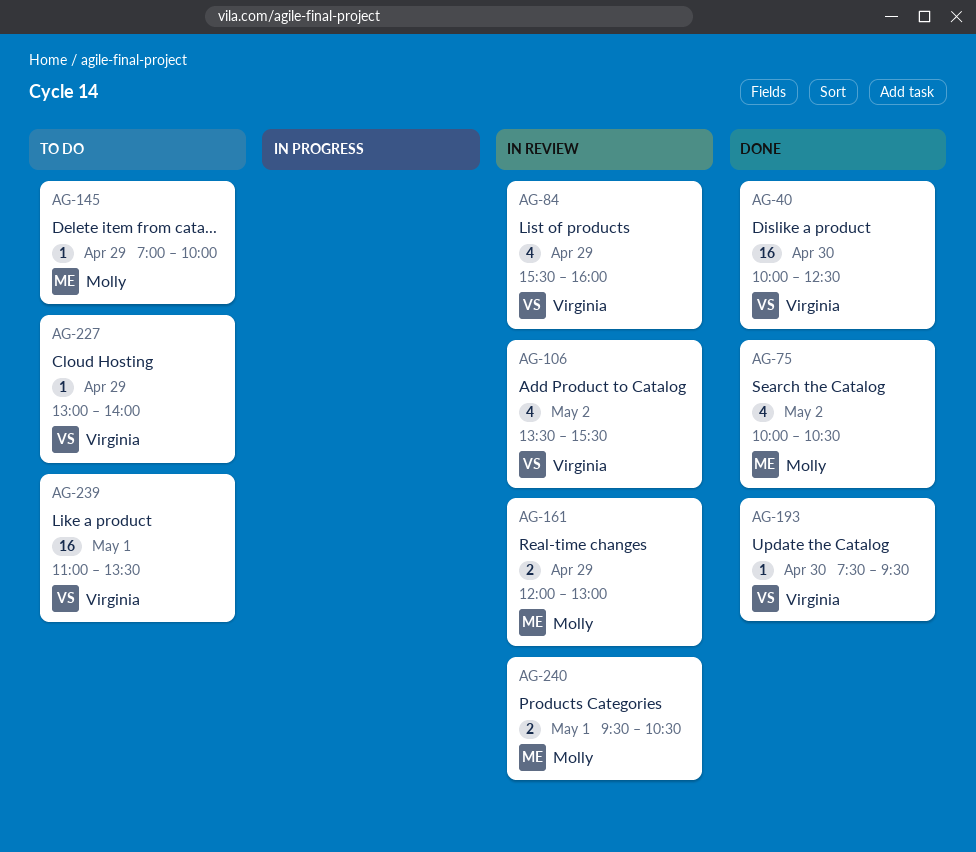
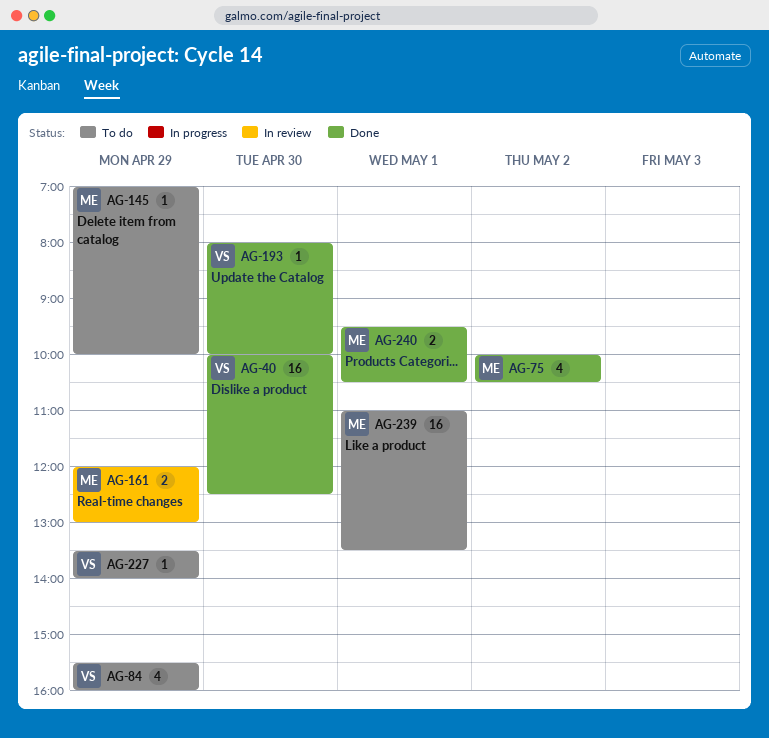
AG-84, status: In review -> To do
AG-106: present -> none
AG-193, begins: 07:30 -> 08:00
AG-193, ends: 09:30 -> 10:00
AG-227, begins: 13:00 -> 13:30
AG-239, owner: Virginia -> Molly
AG-240, status: In review -> Done

